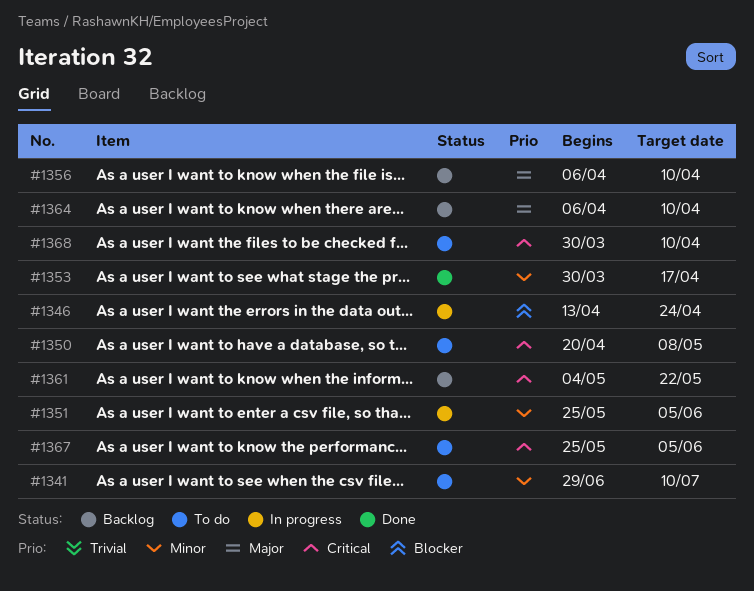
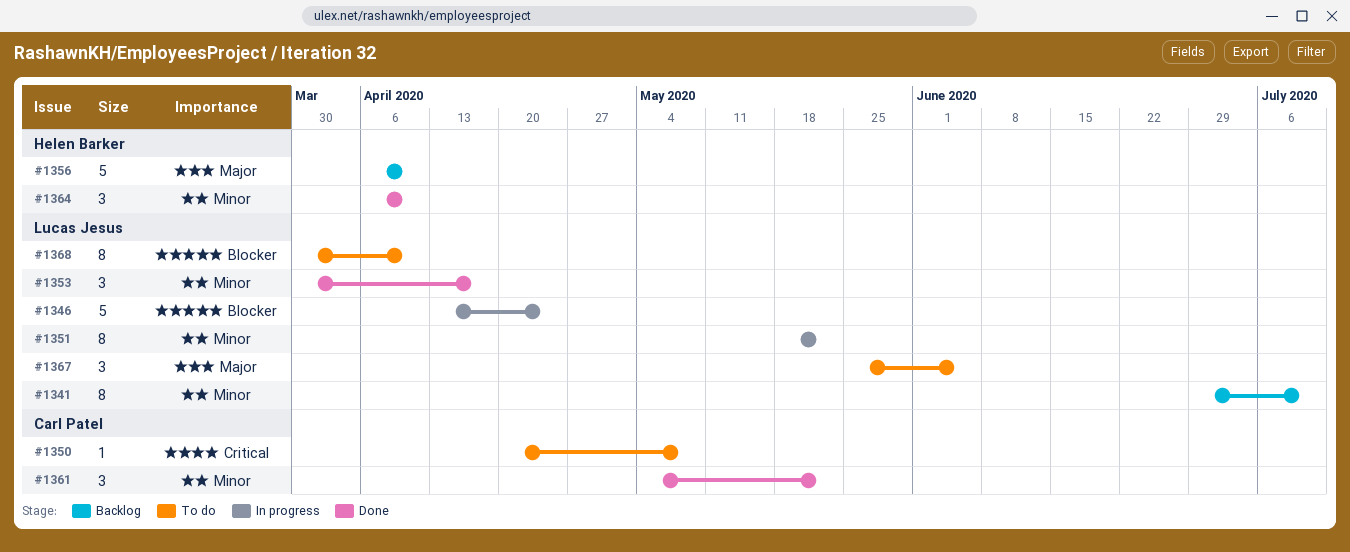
#1341, status: To do -> Backlog
#1351, start: May 25 -> May 18
#1351, due: Jun 5 -> May 22
#1361, status: Backlog -> Done
#1361, priority: Critical -> Minor
#1364, status: Backlog -> Done
#1364, priority: Major -> Minor
#1367, priority: Critical -> Major
#1368, priority: Critical -> Blocker

